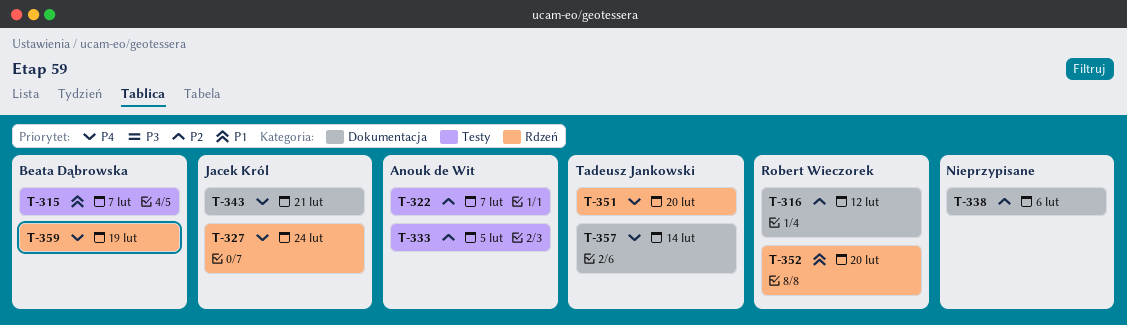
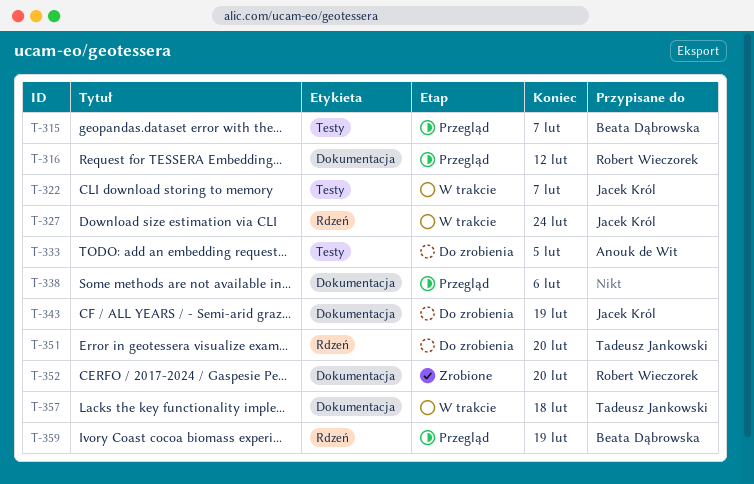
T-322, owner: Anouk de Wit -> Jacek Król
T-343, due: Feb 21 -> Feb 19
T-352, label: Rdzeń -> Dokumentacja
T-357, due: Feb 14 -> Feb 18

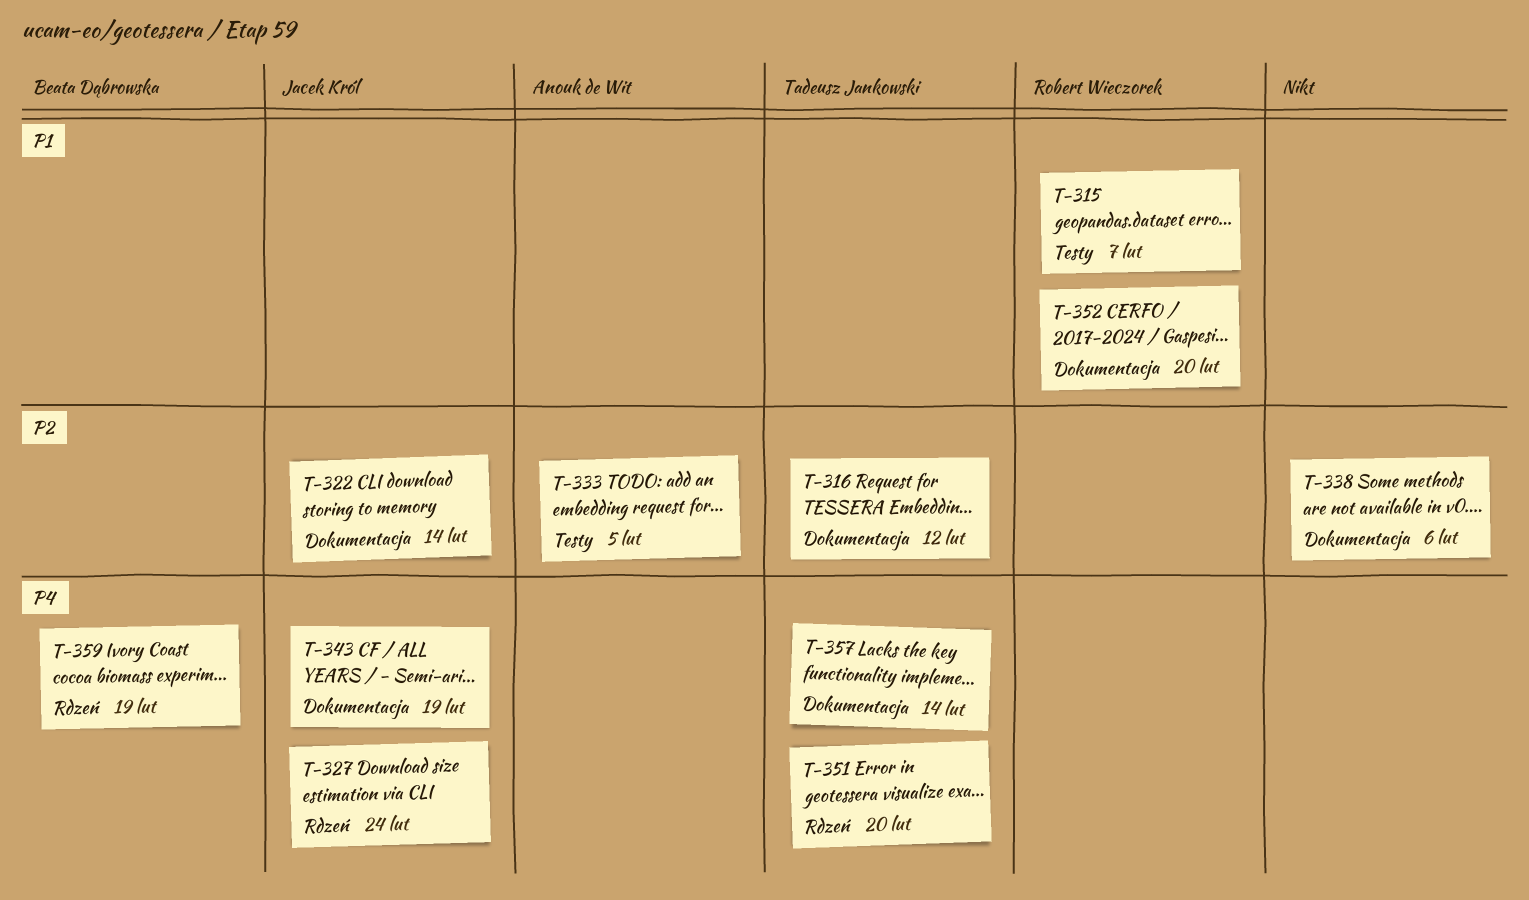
T-315, owner: Beata Dąbrowska -> Robert Wieczorek
T-316, owner: Robert Wieczorek -> Tadeusz Jankowski
T-322, label: Testy -> Dokumentacja
T-322, due: Feb 7 -> Feb 14
T-357, due: Feb 18 -> Feb 14

